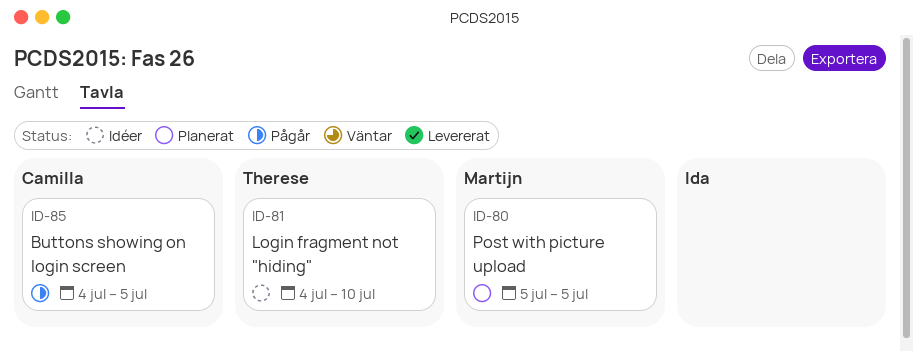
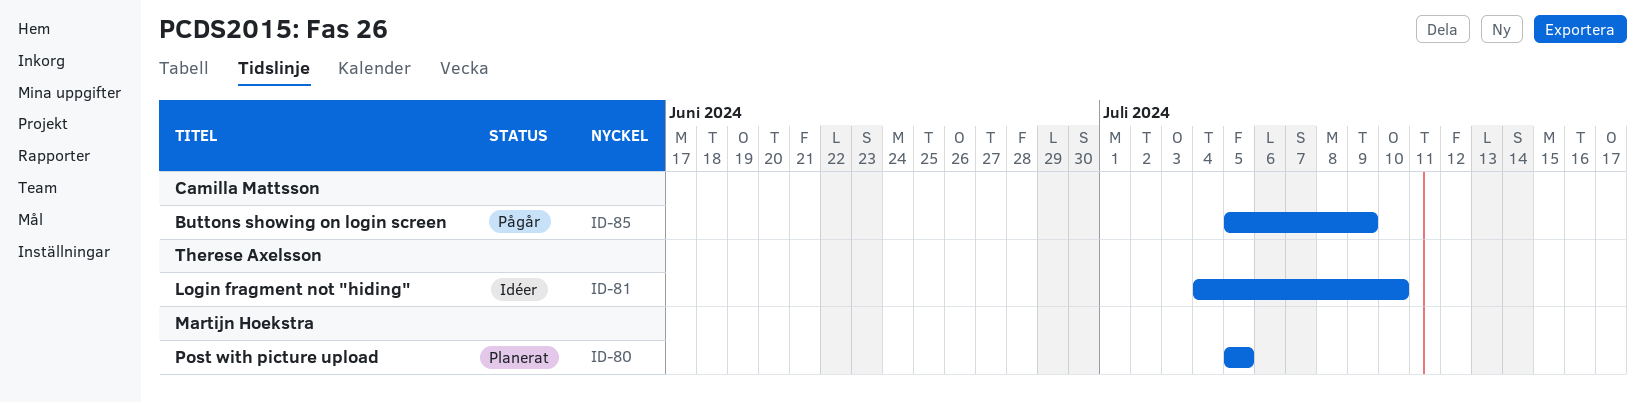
ID-85, start: Jul 4 -> Jul 5
ID-85, due: Jul 5 -> Jul 9

